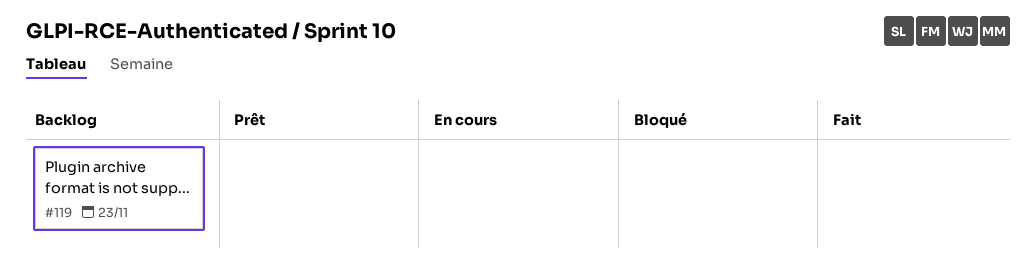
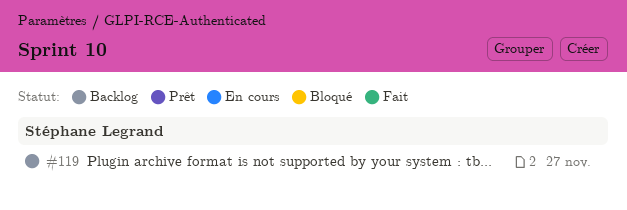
#119, due: Nov 23 -> Nov 27

